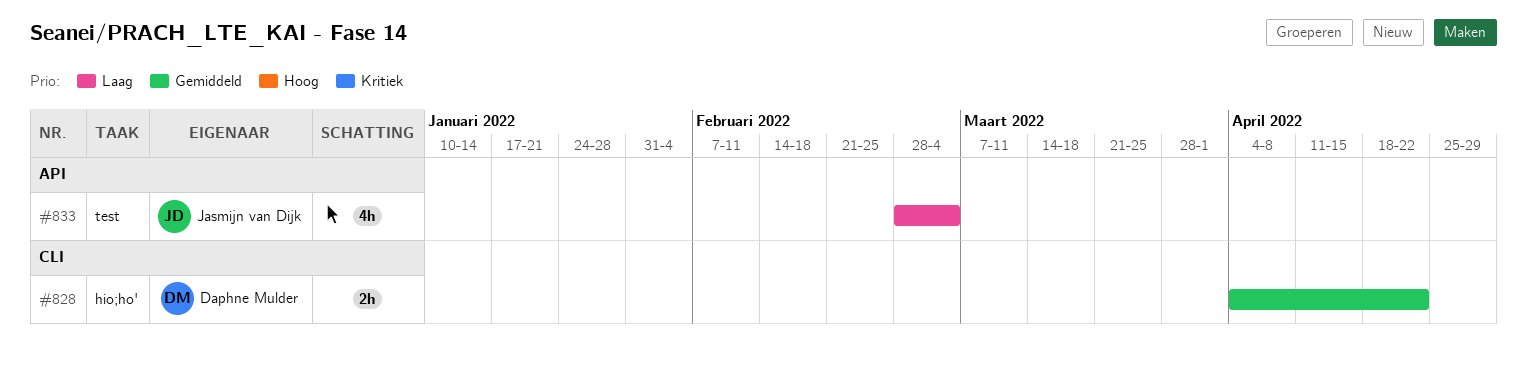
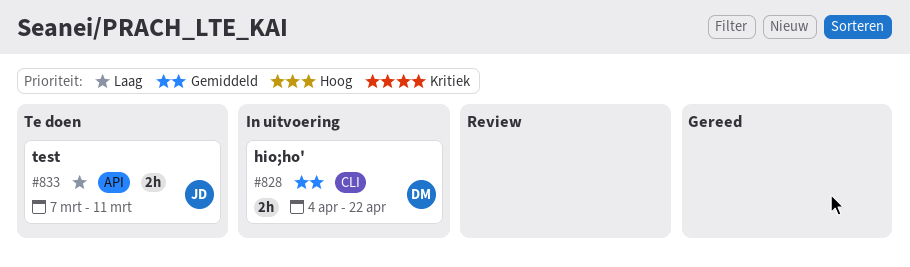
#833, estimate: 4h -> 2h
#833, start: Feb 28 -> Mar 7
#833, due: Mar 4 -> Mar 11

